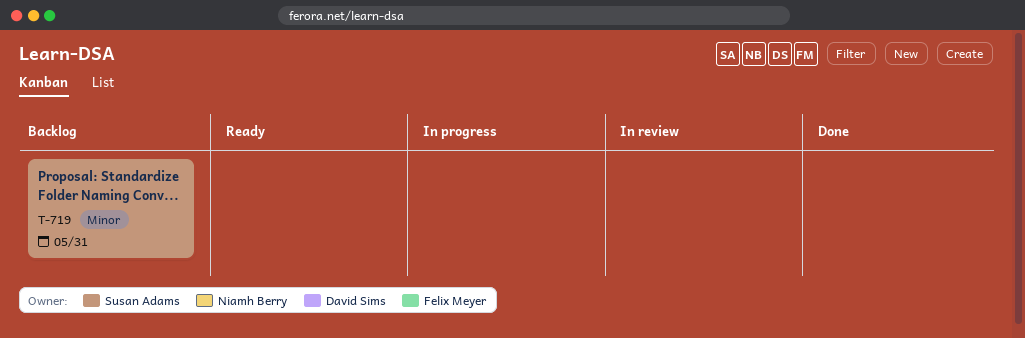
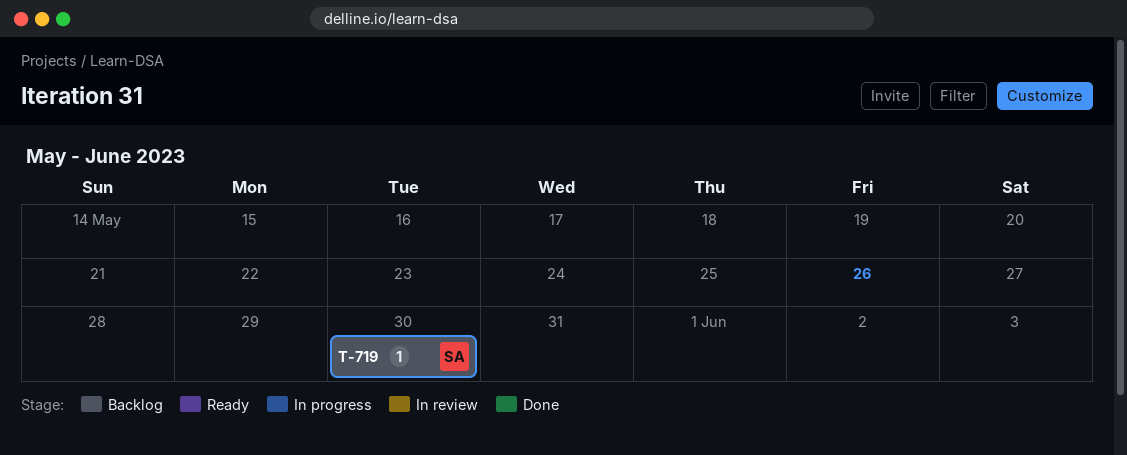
T-719, due: May 31 -> May 30

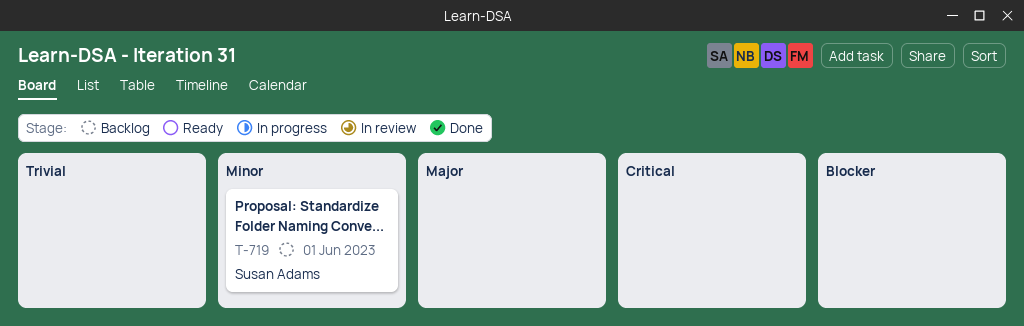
T-719, due: May 30 -> Jun 1

